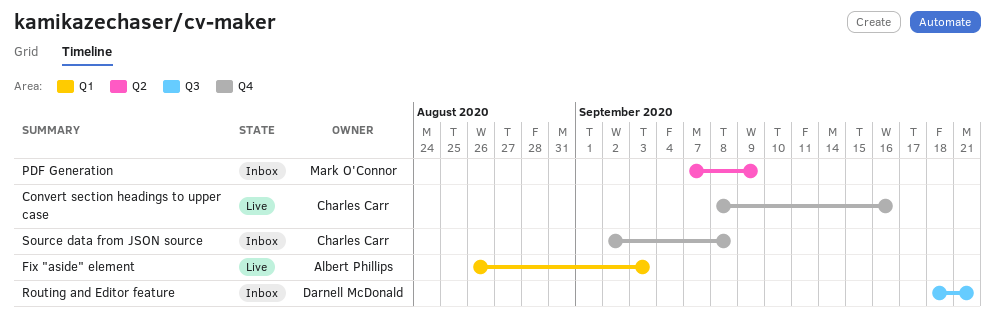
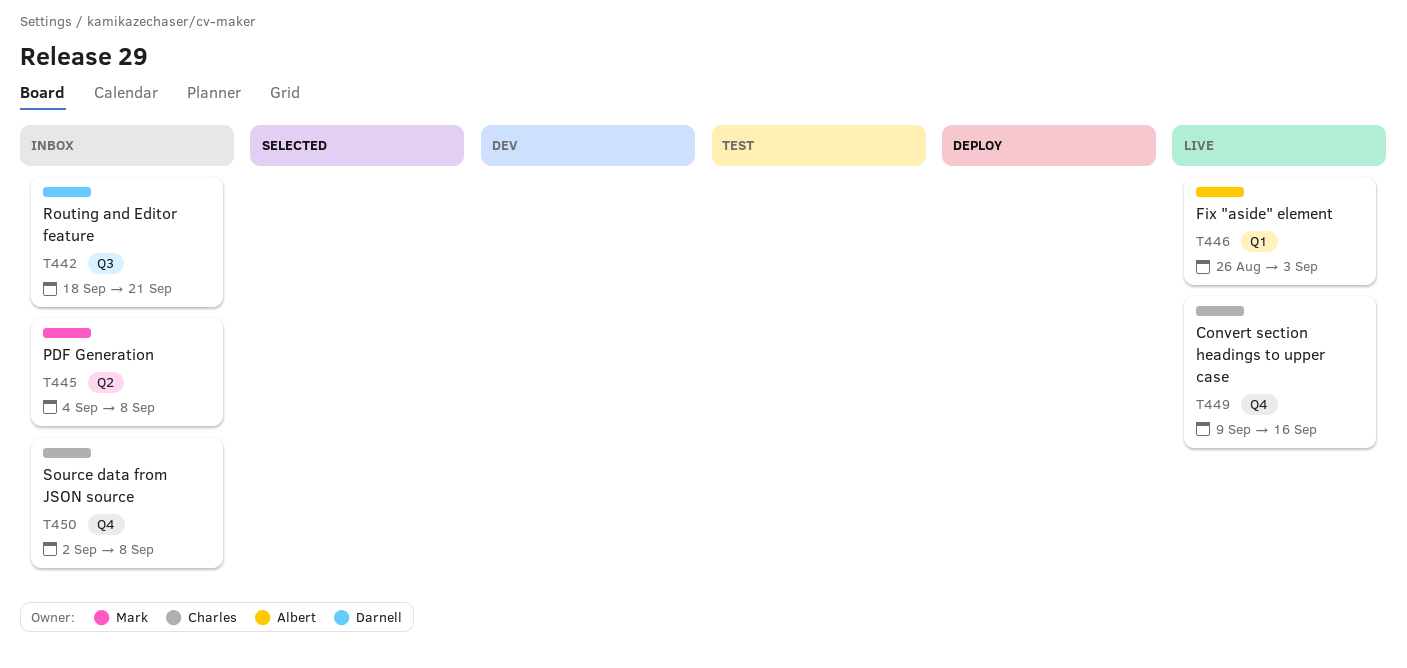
Convert section headings to upper case, start: Sep 8 -> Sep 9
PDF Generation, start: Sep 7 -> Sep 4
PDF Generation, due: Sep 9 -> Sep 8

